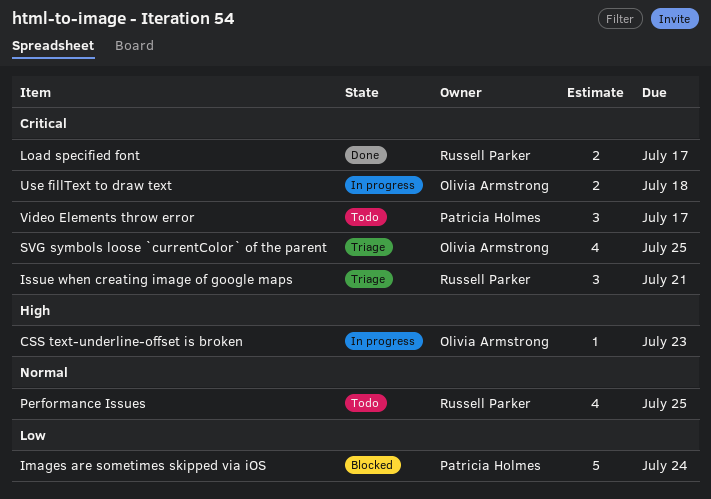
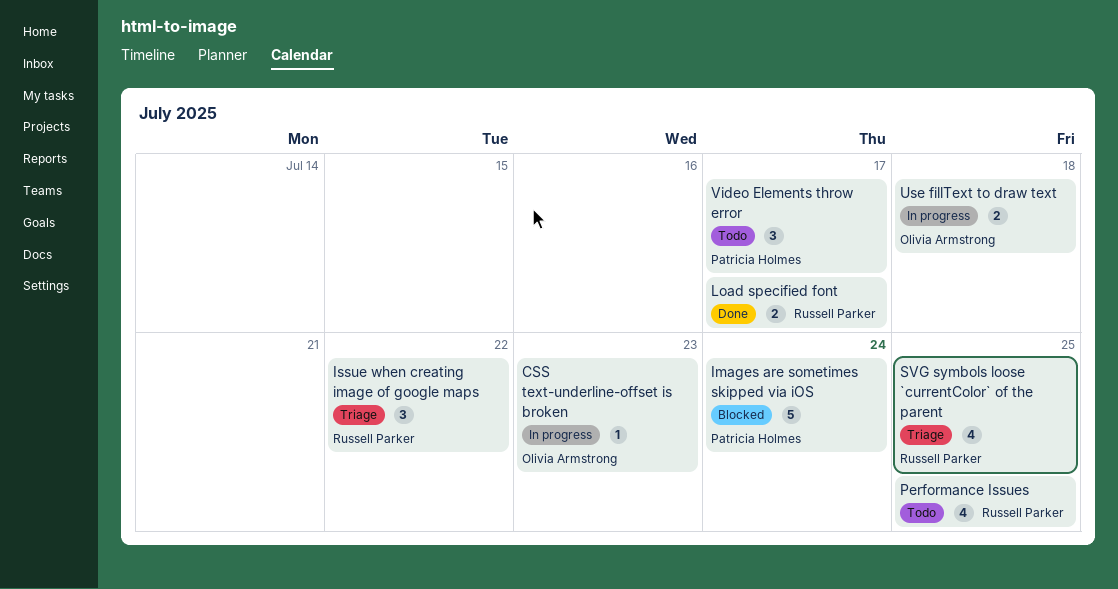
Issue when creating image of google maps, due: Jul 21 -> Jul 22
SVG symbols loose `currentColor` of the parent, owner: Olivia Armstrong -> Russell Parker

